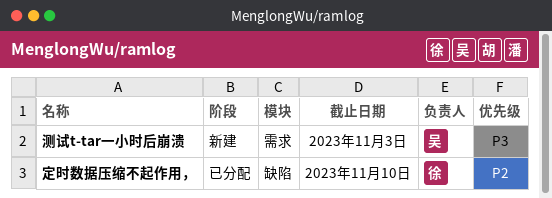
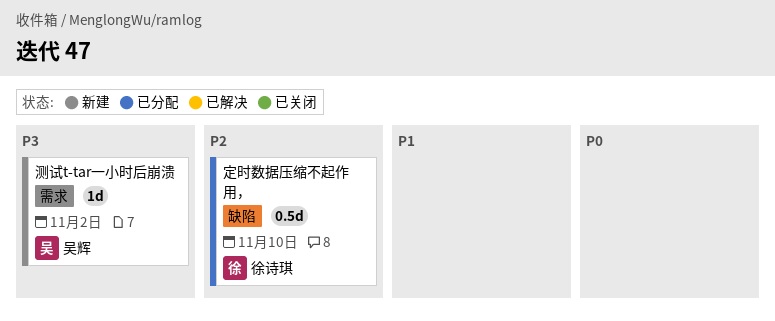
测试t-tar一小时后崩溃, due: Nov 3 -> Nov 2

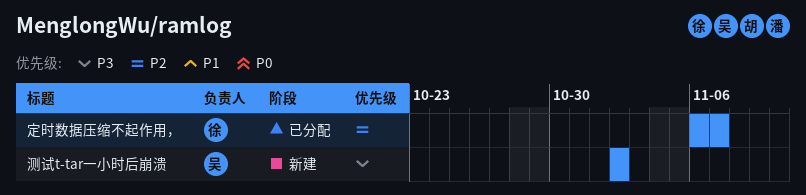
定时数据压缩不起作用，, due: Nov 10 -> Nov 7

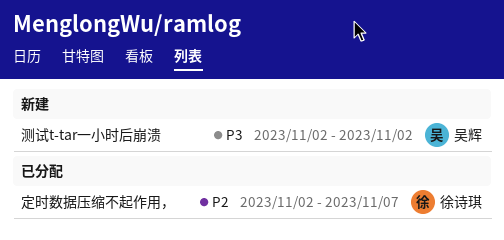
定时数据压缩不起作用，, start: Nov 6 -> Nov 2

